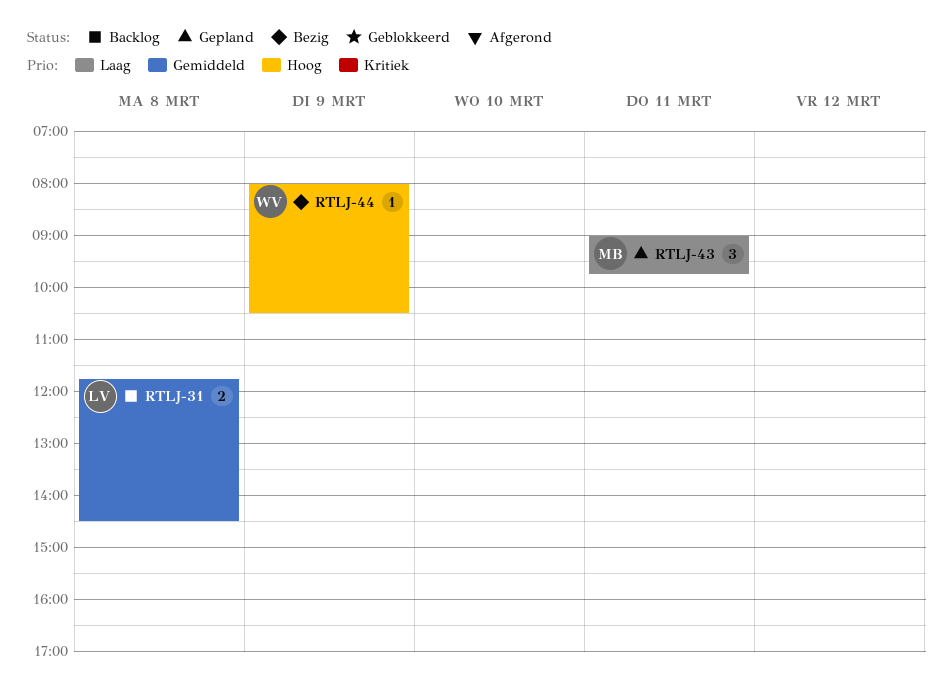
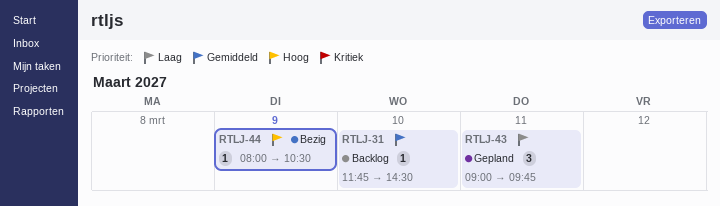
RTLJ-31, estimate: 2 -> 1
RTLJ-31, day: Mar 8 -> Mar 10

